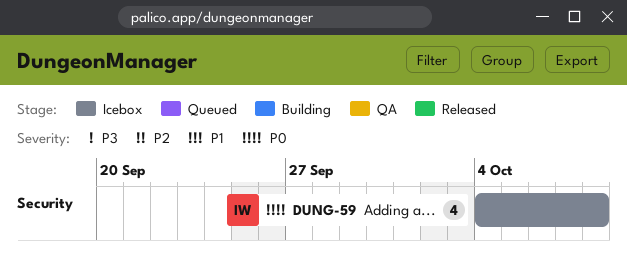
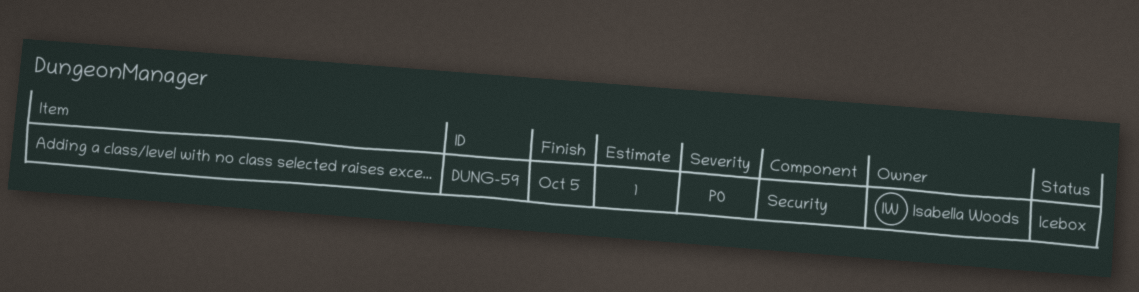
DUNG-59, estimate: 4 -> 1
DUNG-59, due: Oct 8 -> Oct 5

